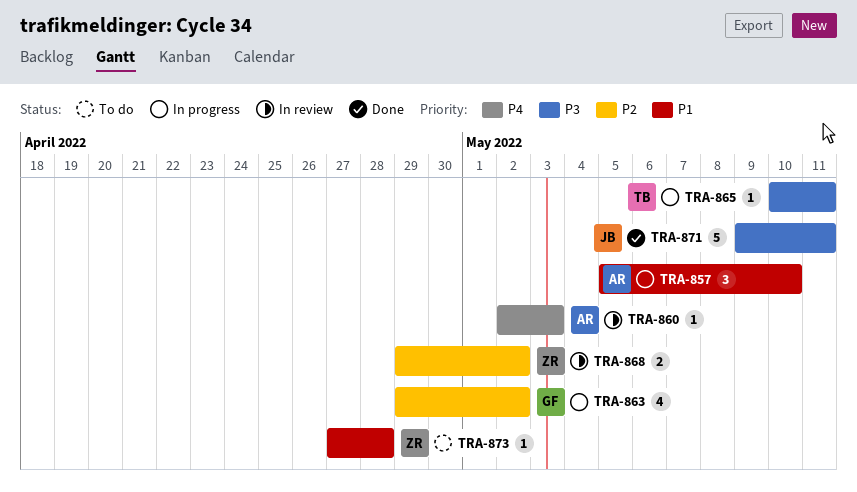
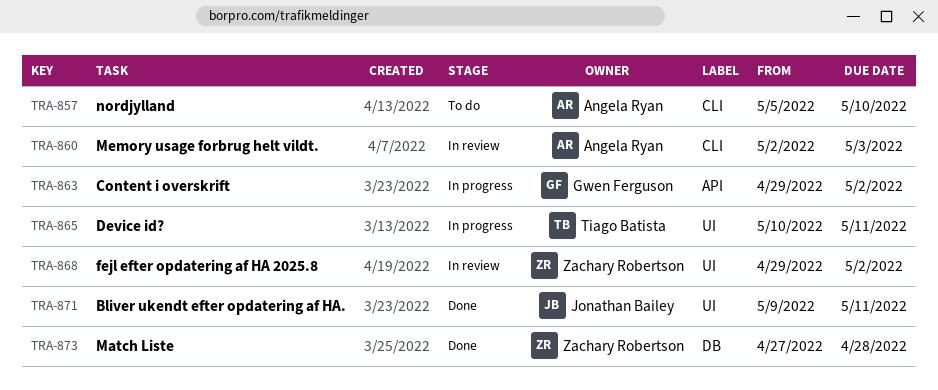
TRA-857, status: In progress -> To do
TRA-873, status: To do -> Done

